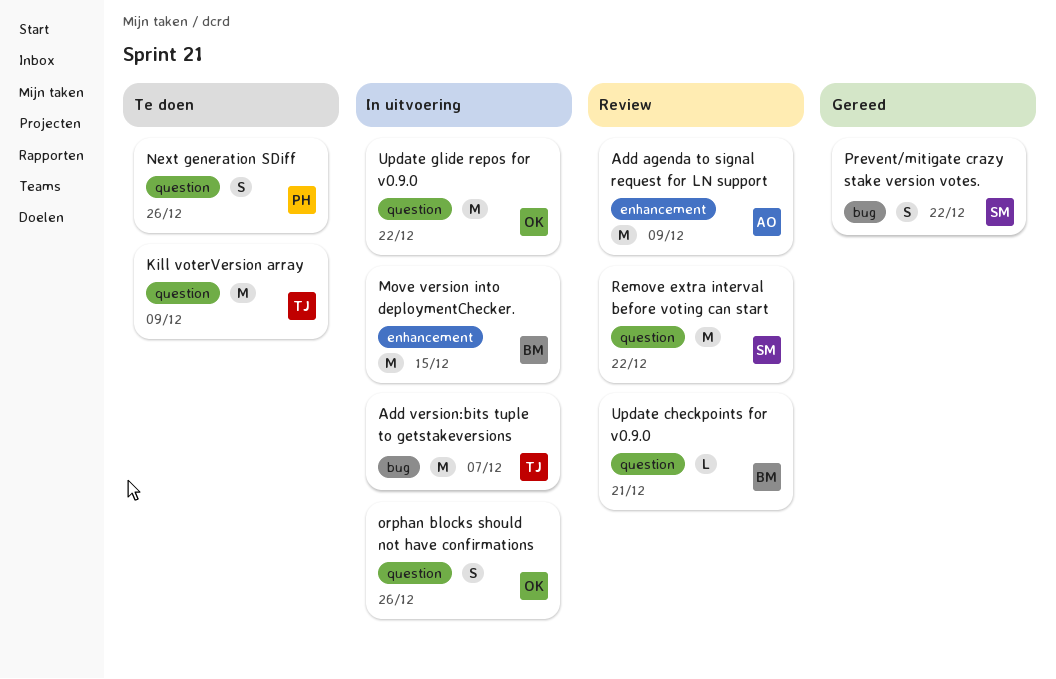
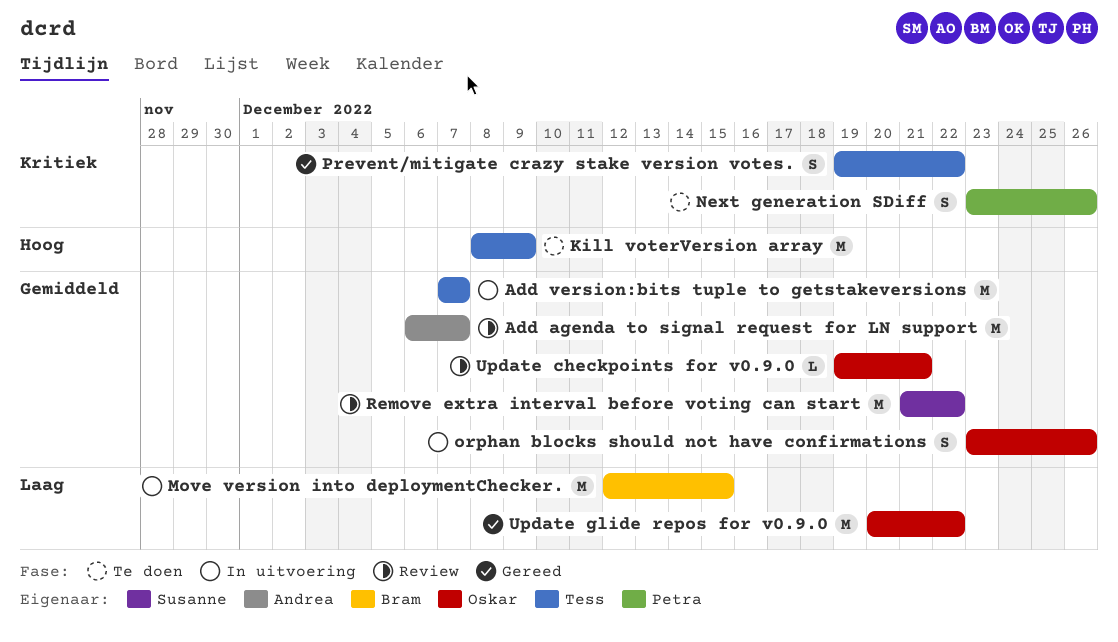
Add agenda to signal request for LN support, due: Dec 9 -> Dec 7
Prevent/mitigate crazy stake version votes., owner: Susanne -> Tess
Update checkpoints for v0.9.0, owner: Bram -> Oskar
Update glide repos for v0.9.0, status: In uitvoering -> Gereed

